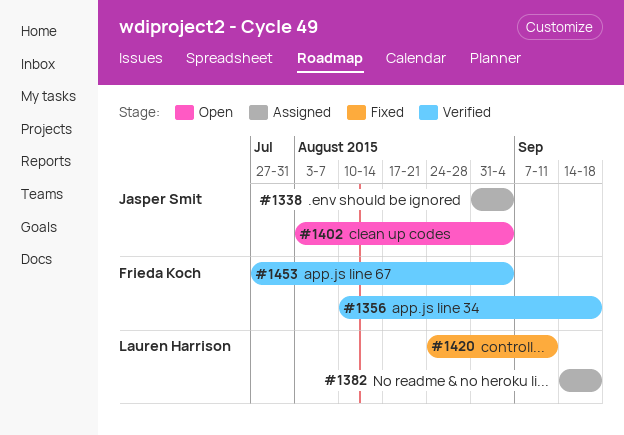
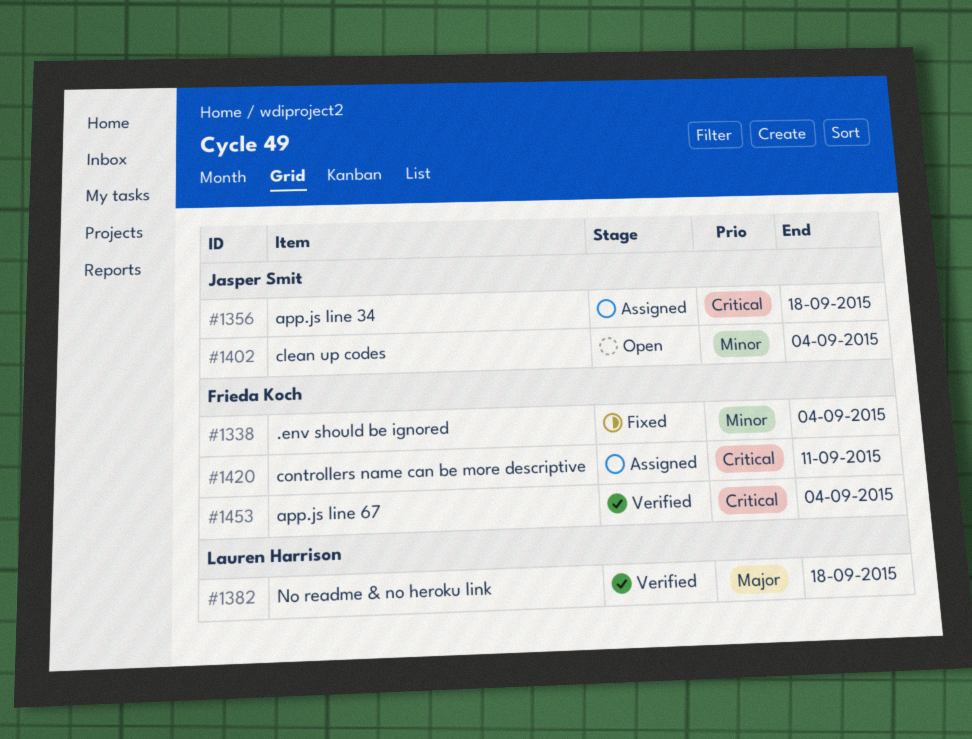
#1338, status: Assigned -> Fixed
#1338, owner: Jasper Smit -> Frieda Koch
#1356, status: Verified -> Assigned
#1356, owner: Frieda Koch -> Jasper Smit
#1382, status: Assigned -> Verified
#1420, status: Fixed -> Assigned
#1420, owner: Lauren Harrison -> Frieda Koch

